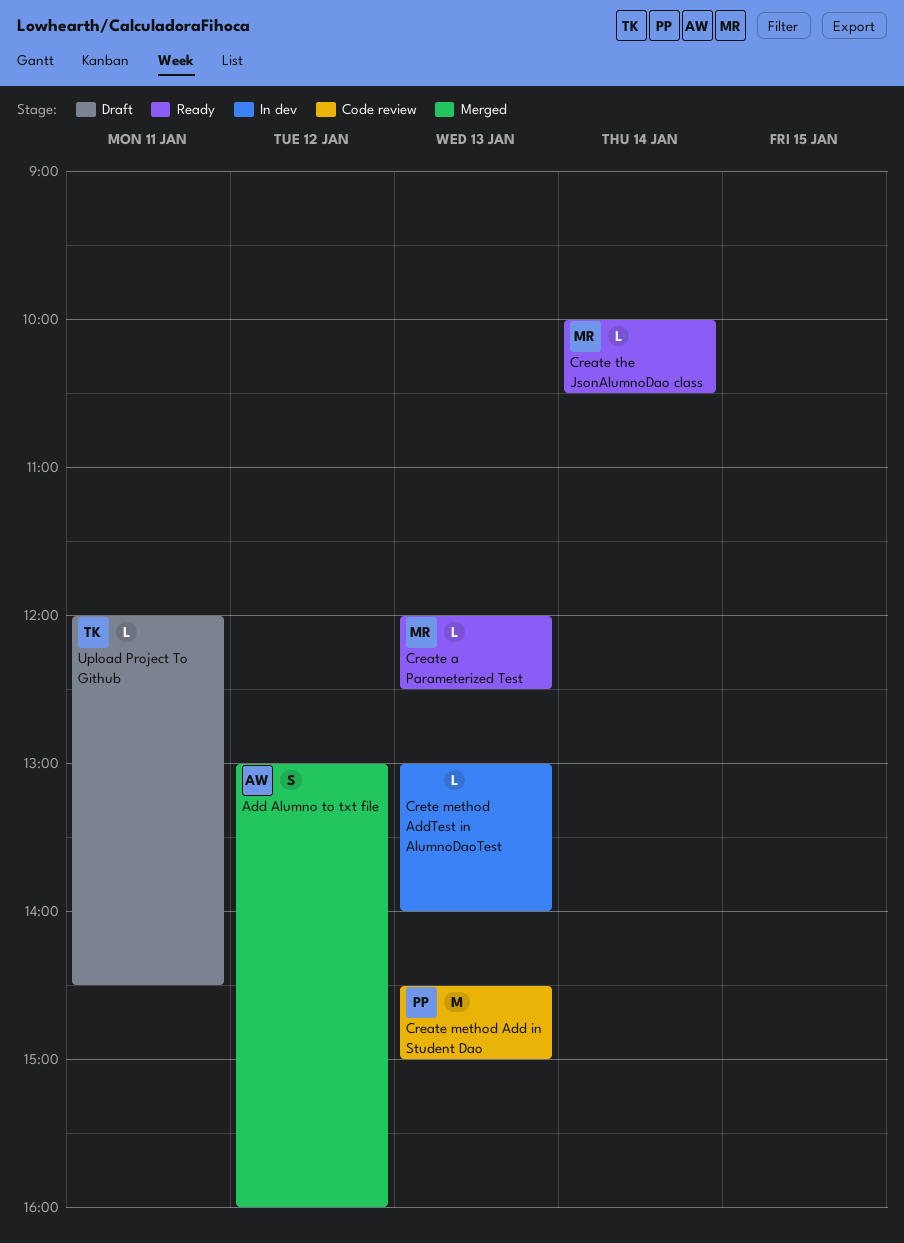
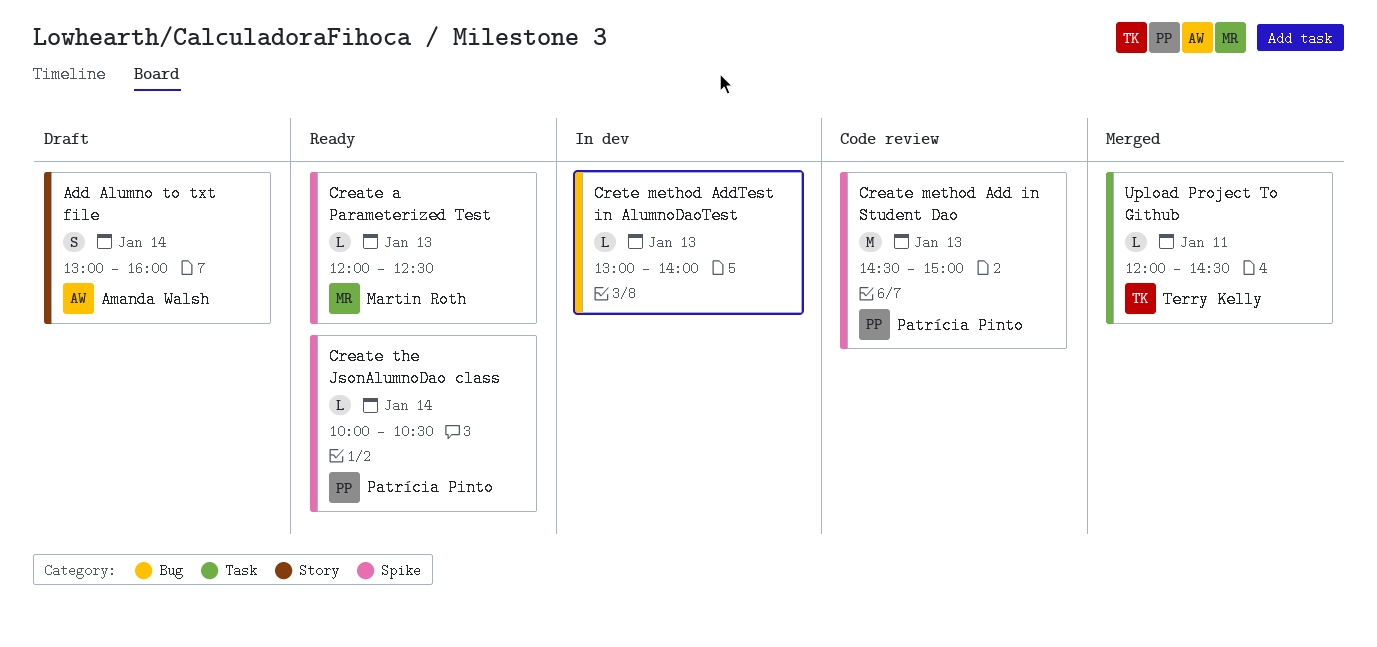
Add Alumno to txt file, status: Merged -> Draft
Add Alumno to txt file, day: Jan 12 -> Jan 14
Create the JsonAlumnoDao class, owner: Martin Roth -> Patrícia Pinto
Upload Project To Github, status: Draft -> Merged

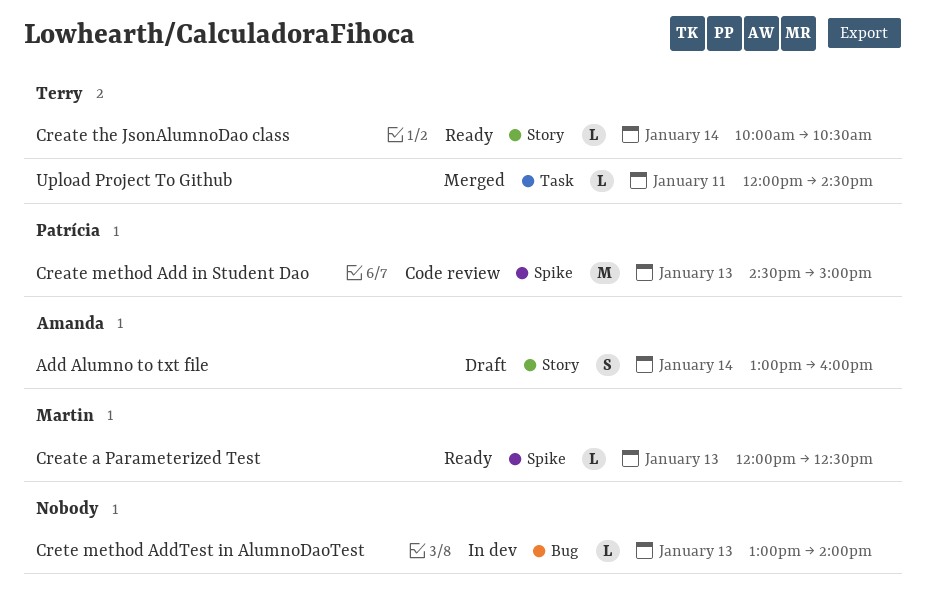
Create the JsonAlumnoDao class, owner: Patrícia Pinto -> Terry Kelly
Create the JsonAlumnoDao class, label: Spike -> Story

